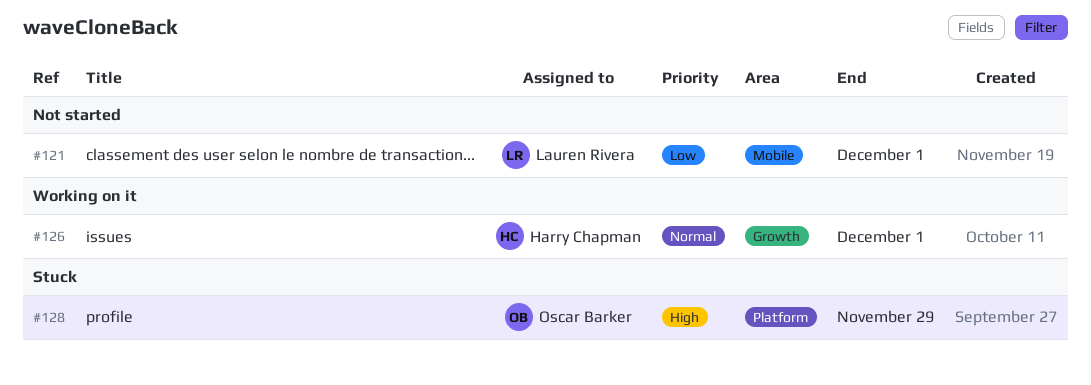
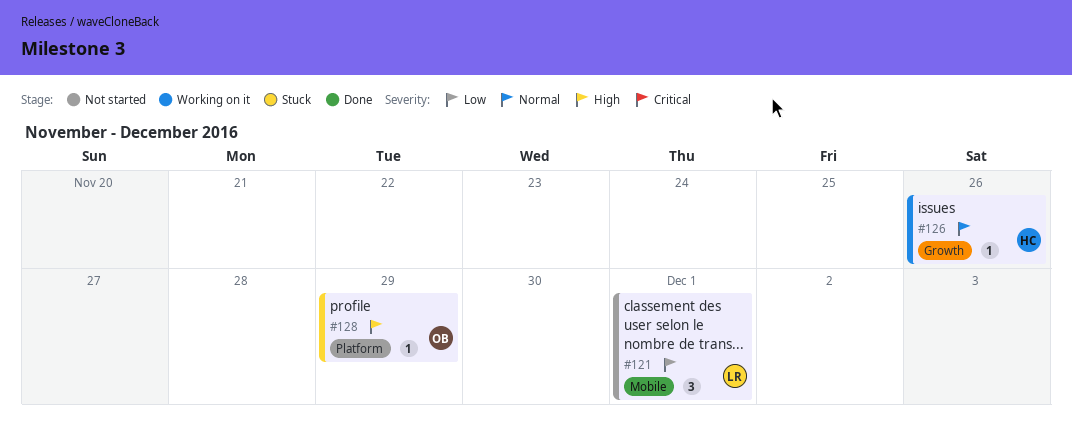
#126, due: Dec 1 -> Nov 26

